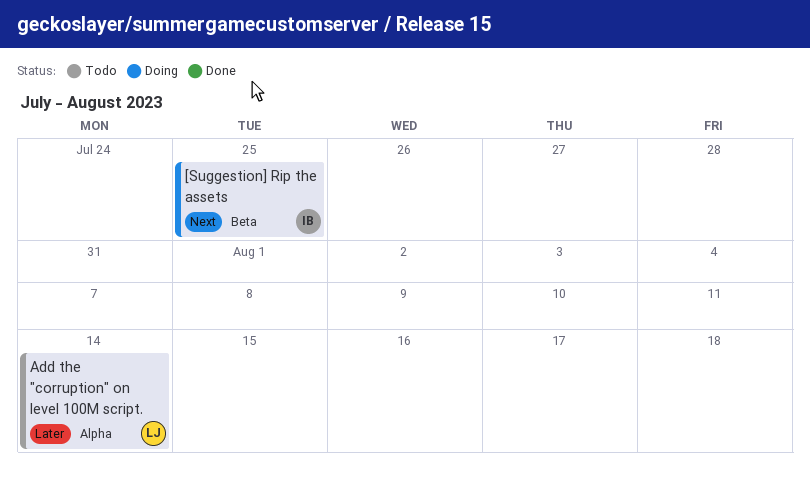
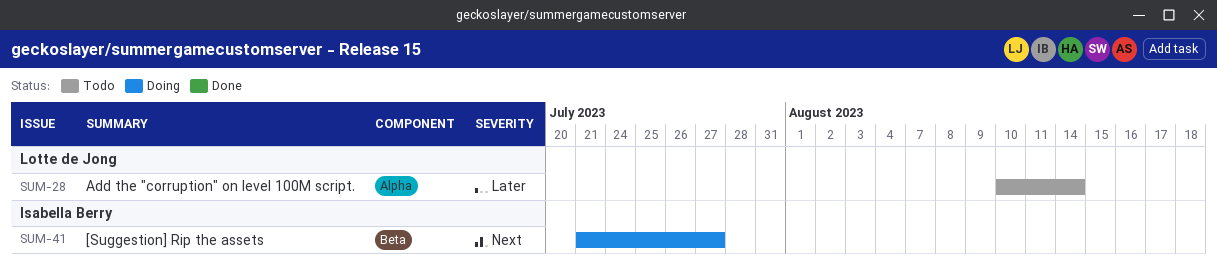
[Suggestion] Rip the assets, due: Jul 25 -> Jul 27

